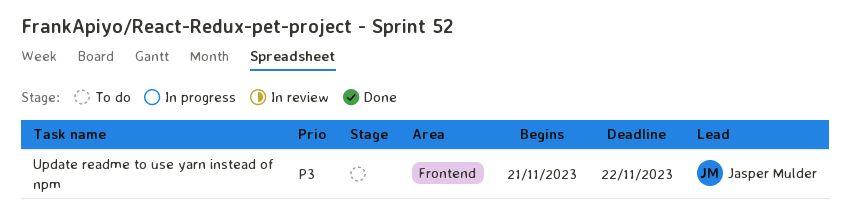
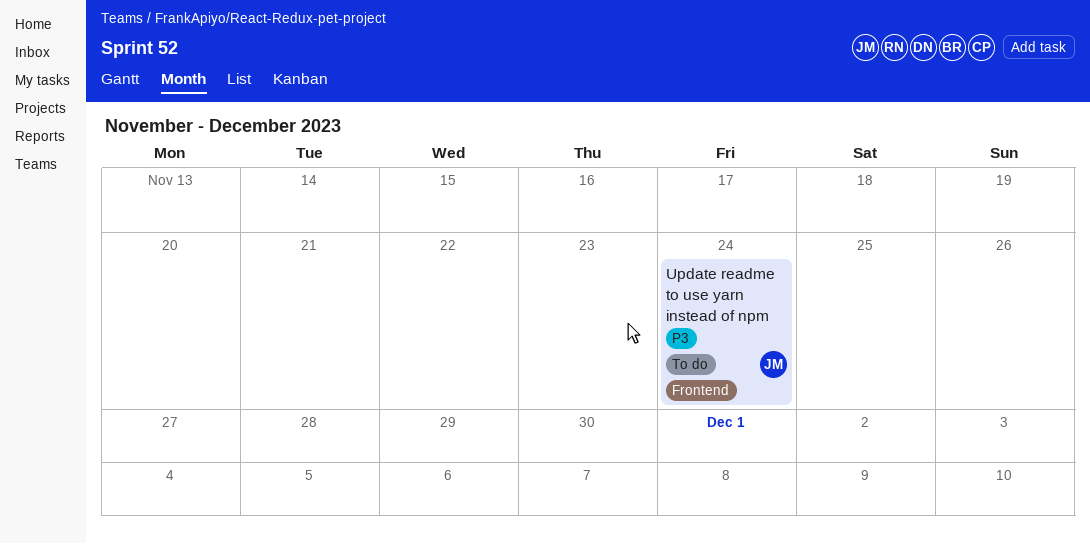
Update readme to use yarn instead of npm, due: Nov 22 -> Nov 24

